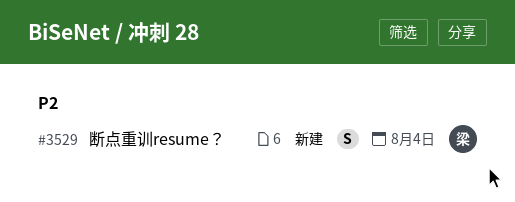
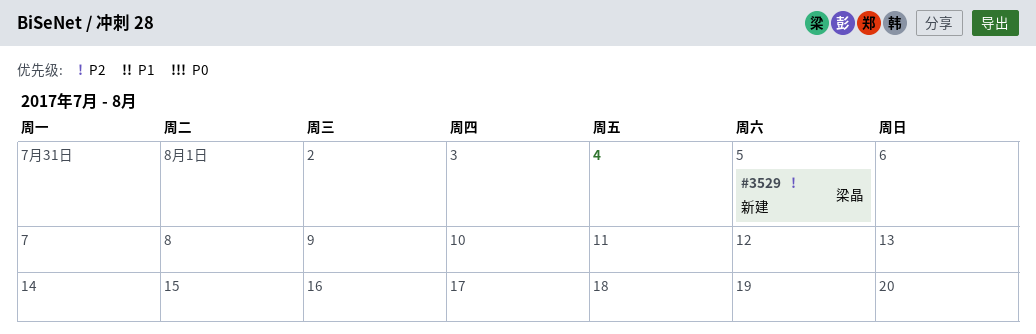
#3529, due: Aug 4 -> Aug 5

